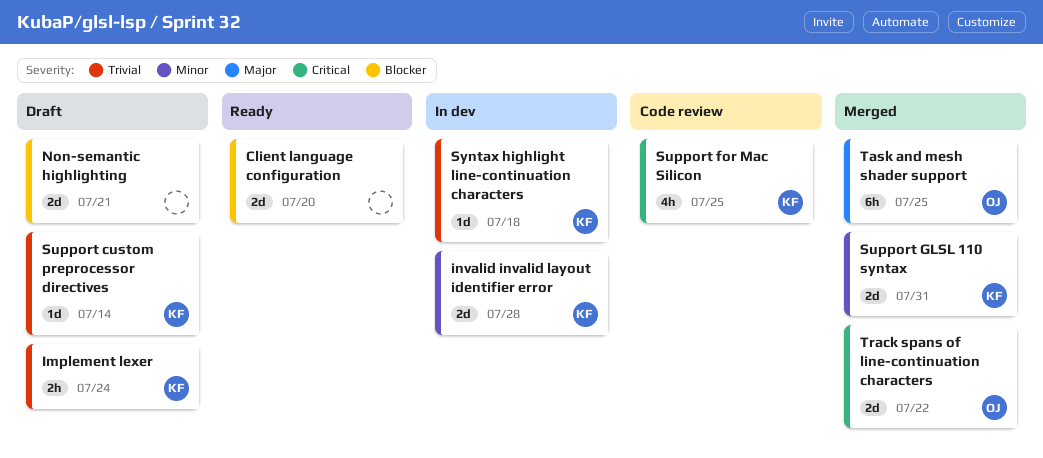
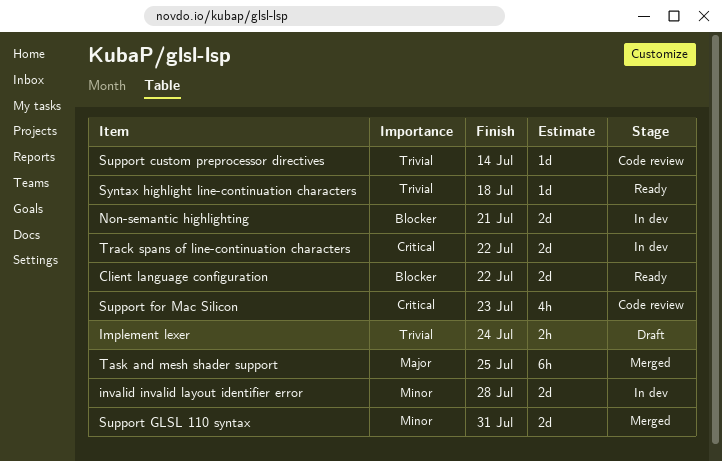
Client language configuration, due: Jul 20 -> Jul 22
Non-semantic highlighting, status: Draft -> In dev
Support custom preprocessor directives, status: Draft -> Code review
Support for Mac Silicon, due: Jul 25 -> Jul 23
Syntax highlight line-continuation characters, status: In dev -> Ready
Track spans of line-continuation characters, status: Merged -> In dev

